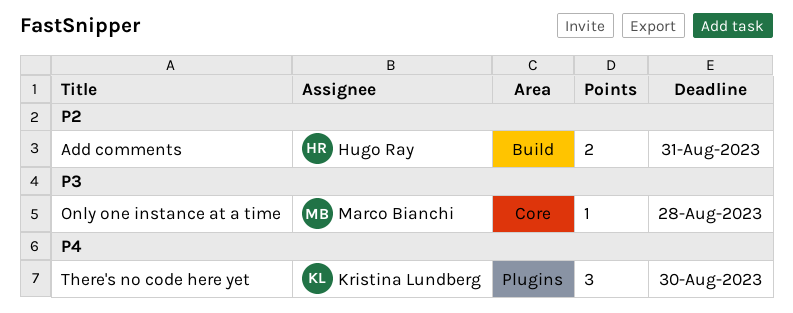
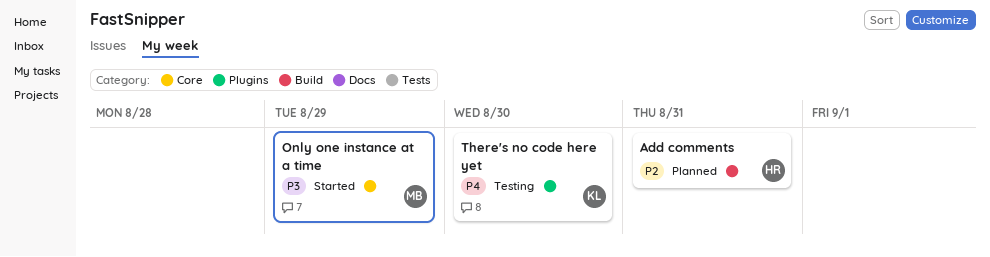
Only one instance at a time, due: Aug 28 -> Aug 29

